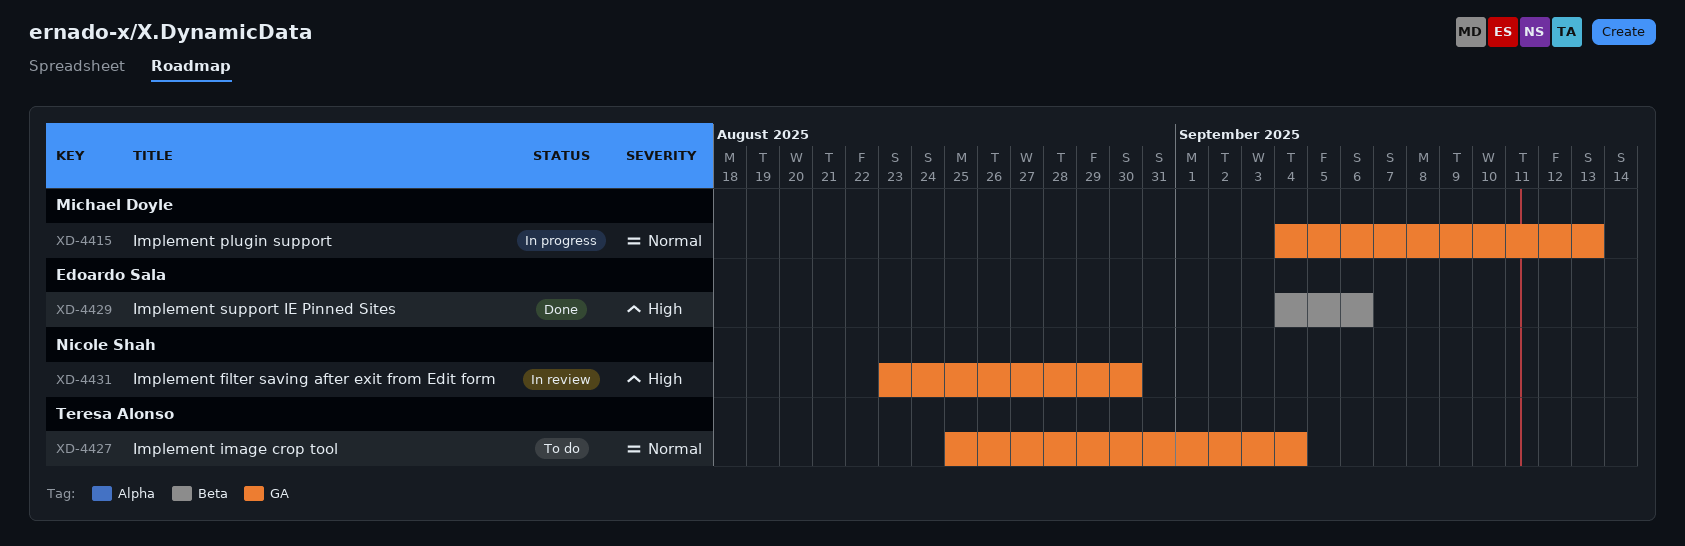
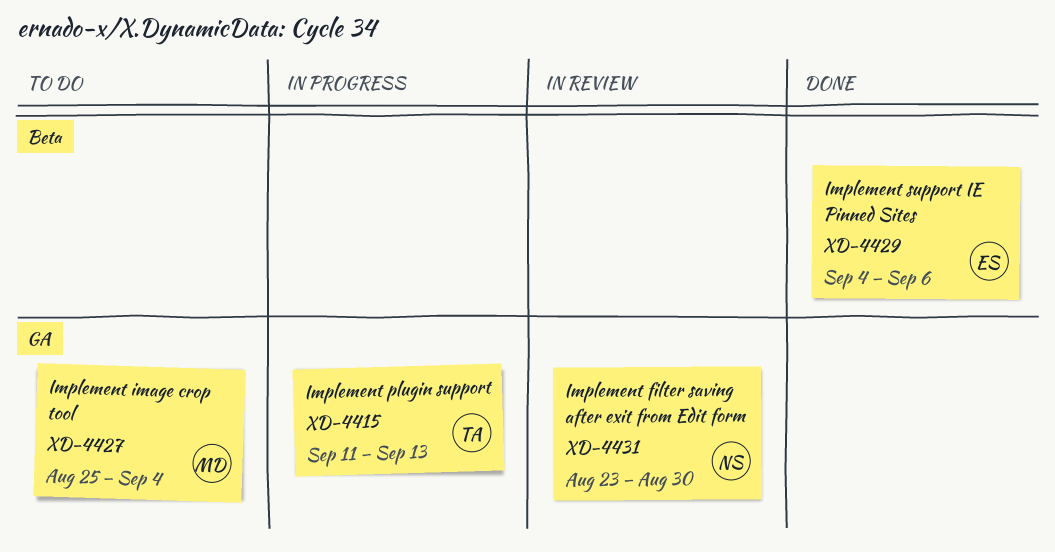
XD-4415, owner: Michael Doyle -> Teresa Alonso
XD-4415, start: Sep 4 -> Sep 11
XD-4427, owner: Teresa Alonso -> Michael Doyle

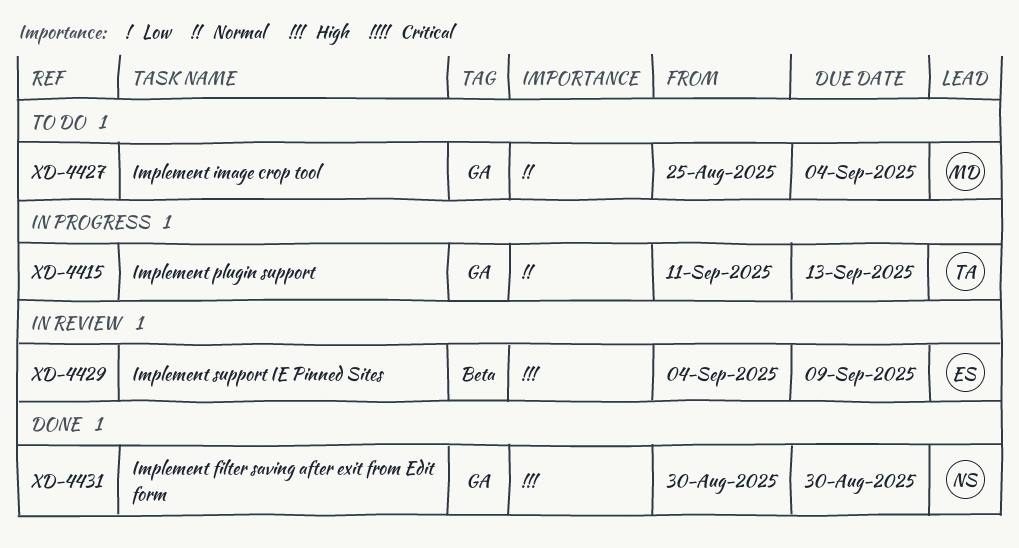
XD-4429, status: Done -> In review
XD-4429, due: Sep 6 -> Sep 9
XD-4431, status: In review -> Done
XD-4431, start: Aug 23 -> Aug 30

